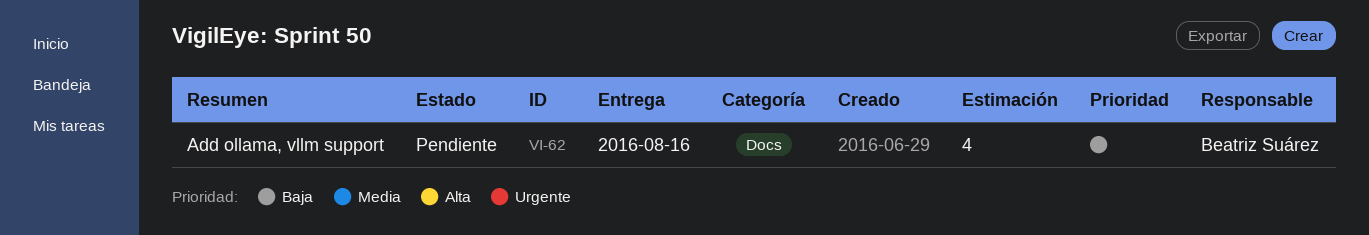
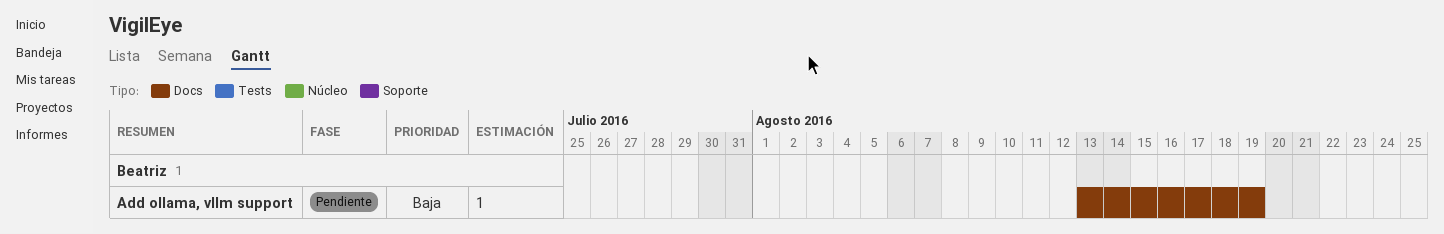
Add ollama, vllm support, estimate: 4 -> 1
Add ollama, vllm support, due: Aug 16 -> Aug 19

